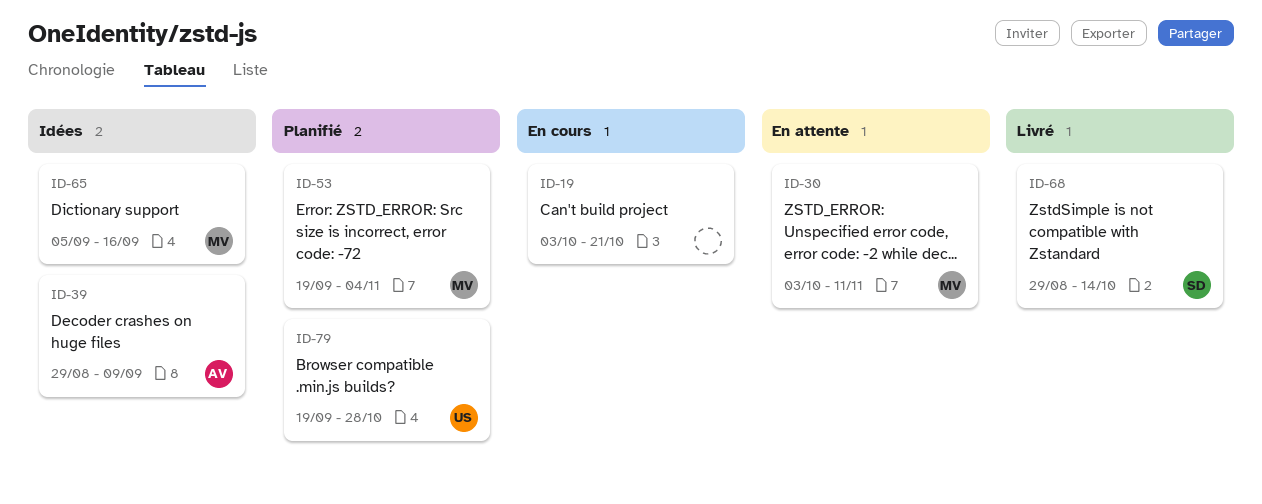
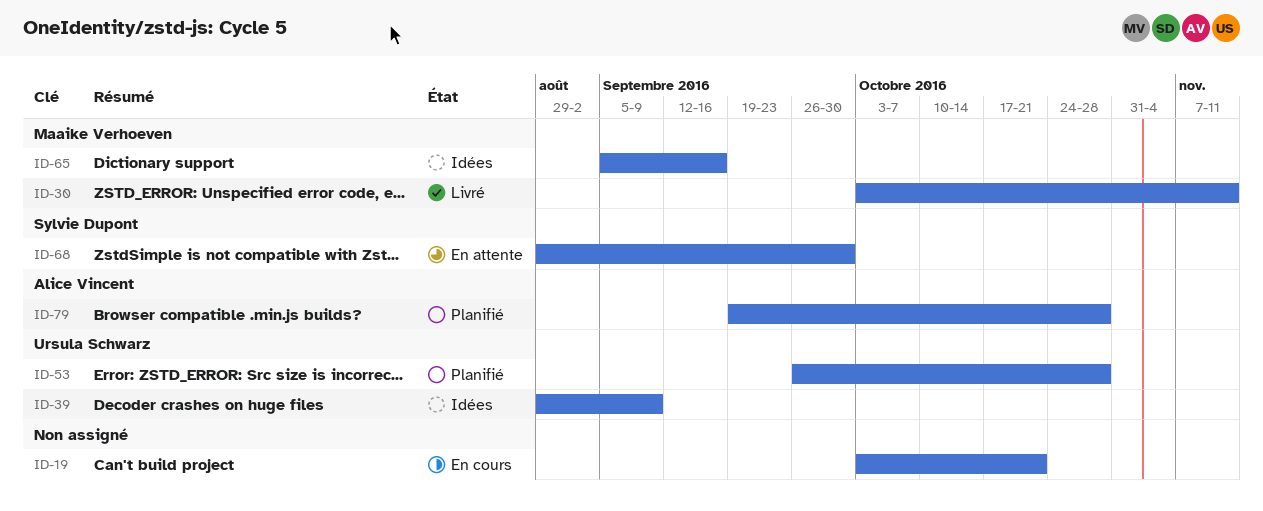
ID-30, status: En attente -> Livré
ID-39, owner: Alice Vincent -> Ursula Schwarz
ID-53, owner: Maaike Verhoeven -> Ursula Schwarz
ID-53, start: Sep 19 -> Sep 26
ID-53, due: Nov 4 -> Oct 28
ID-68, status: Livré -> En attente
ID-68, due: Oct 14 -> Sep 30
ID-79, owner: Ursula Schwarz -> Alice Vincent

